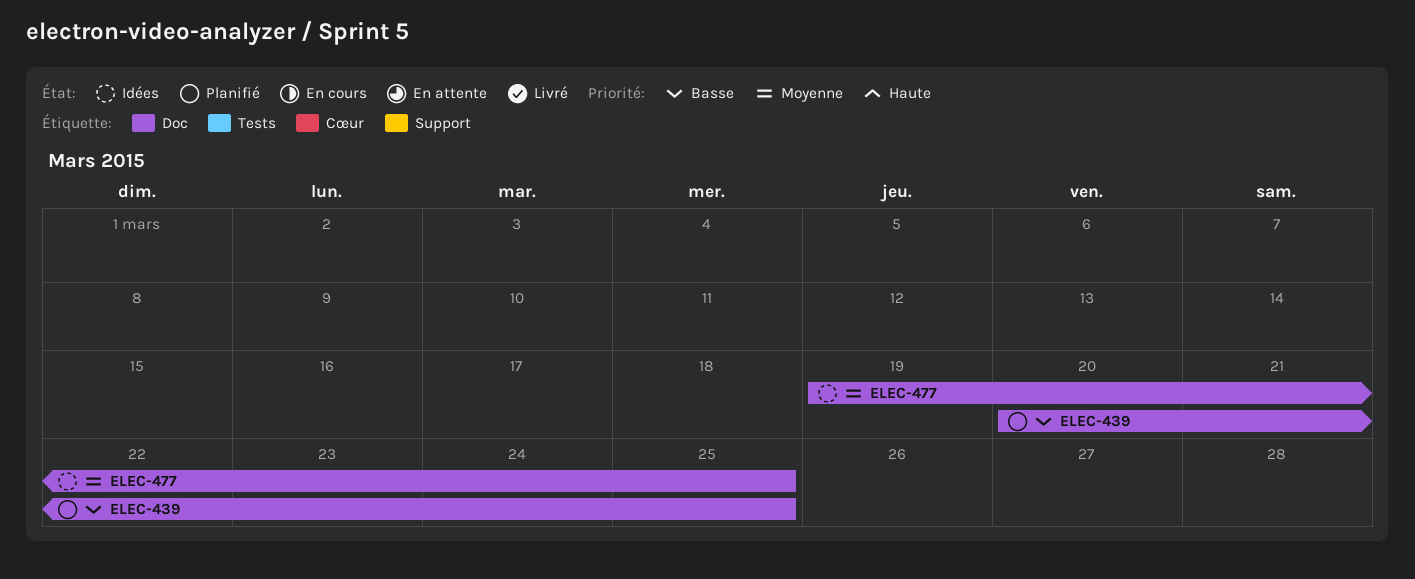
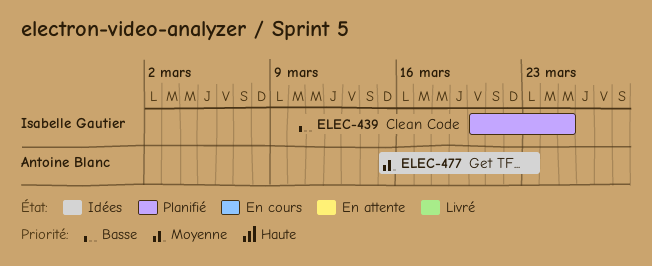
ELEC-477, start: Mar 19 -> Mar 15
ELEC-477, due: Mar 25 -> Mar 23

